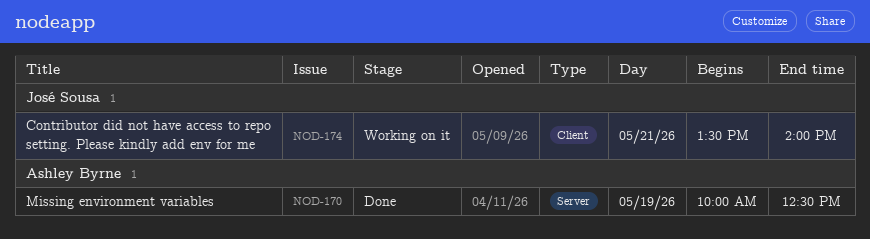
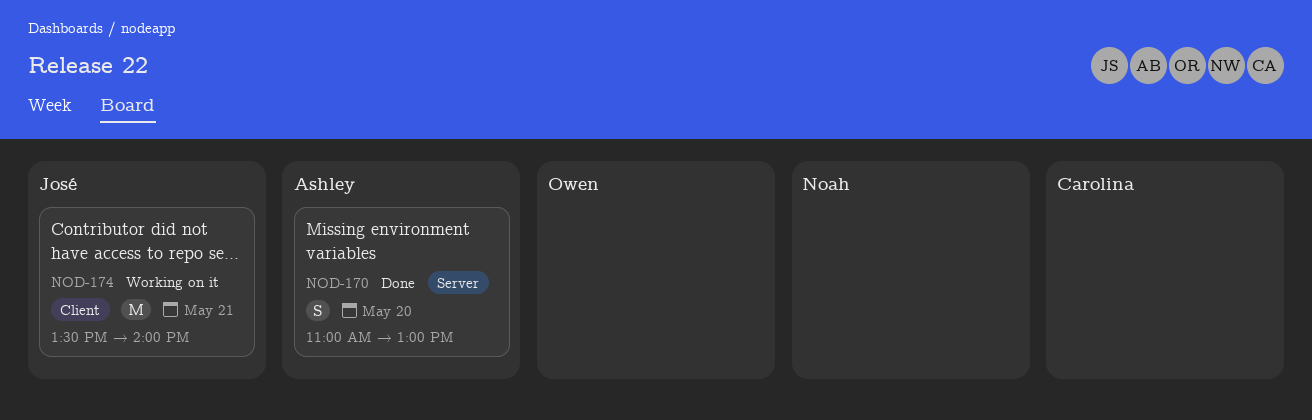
NOD-170, day: May 19 -> May 20
NOD-170, begins: 10:00 -> 11:00
NOD-170, ends: 12:30 -> 13:00

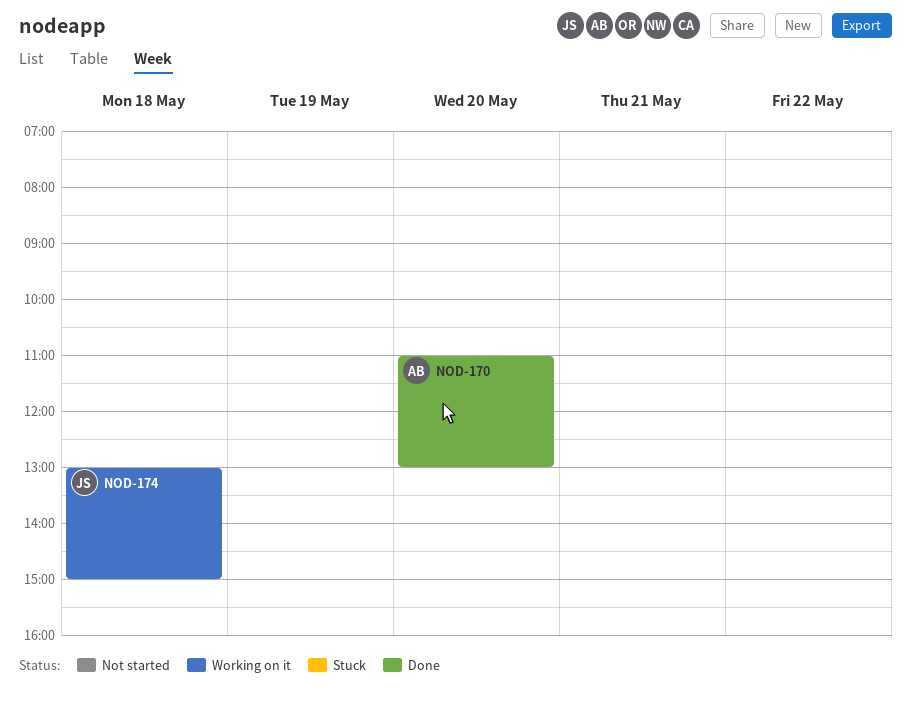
NOD-174, day: May 21 -> May 18
NOD-174, begins: 13:30 -> 13:00
NOD-174, ends: 14:00 -> 15:00

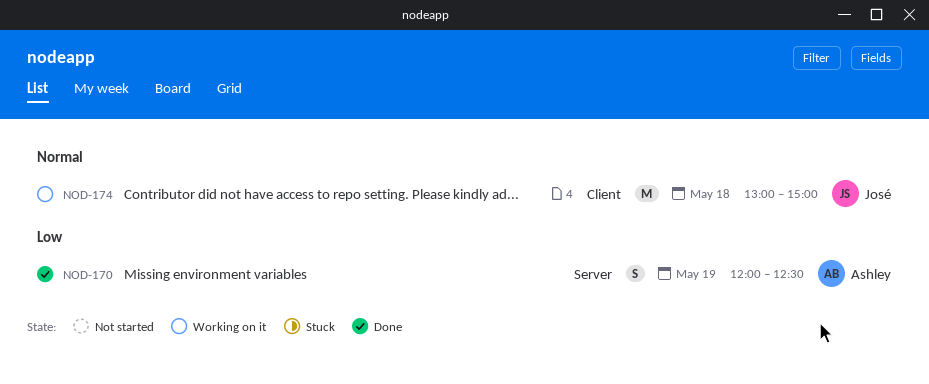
NOD-170, day: May 20 -> May 19
NOD-170, begins: 11:00 -> 12:00
NOD-170, ends: 13:00 -> 12:30

